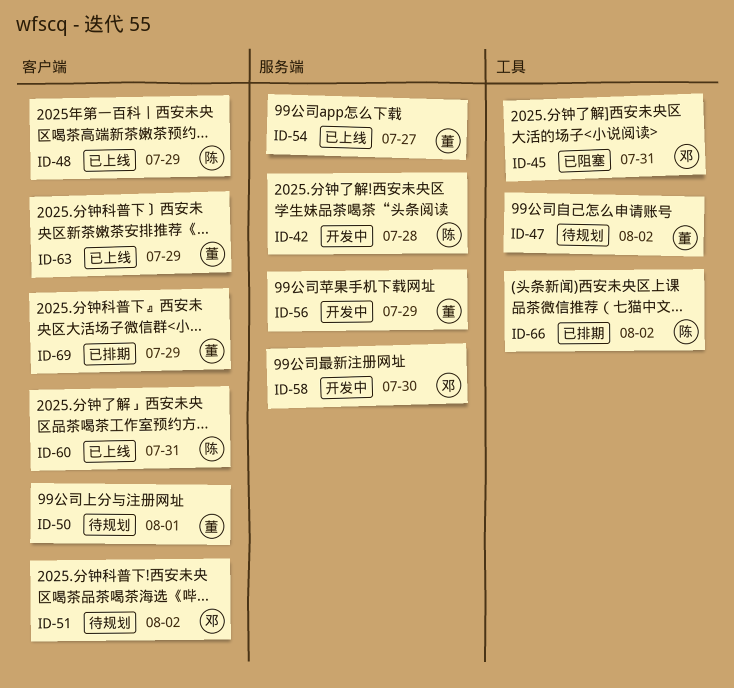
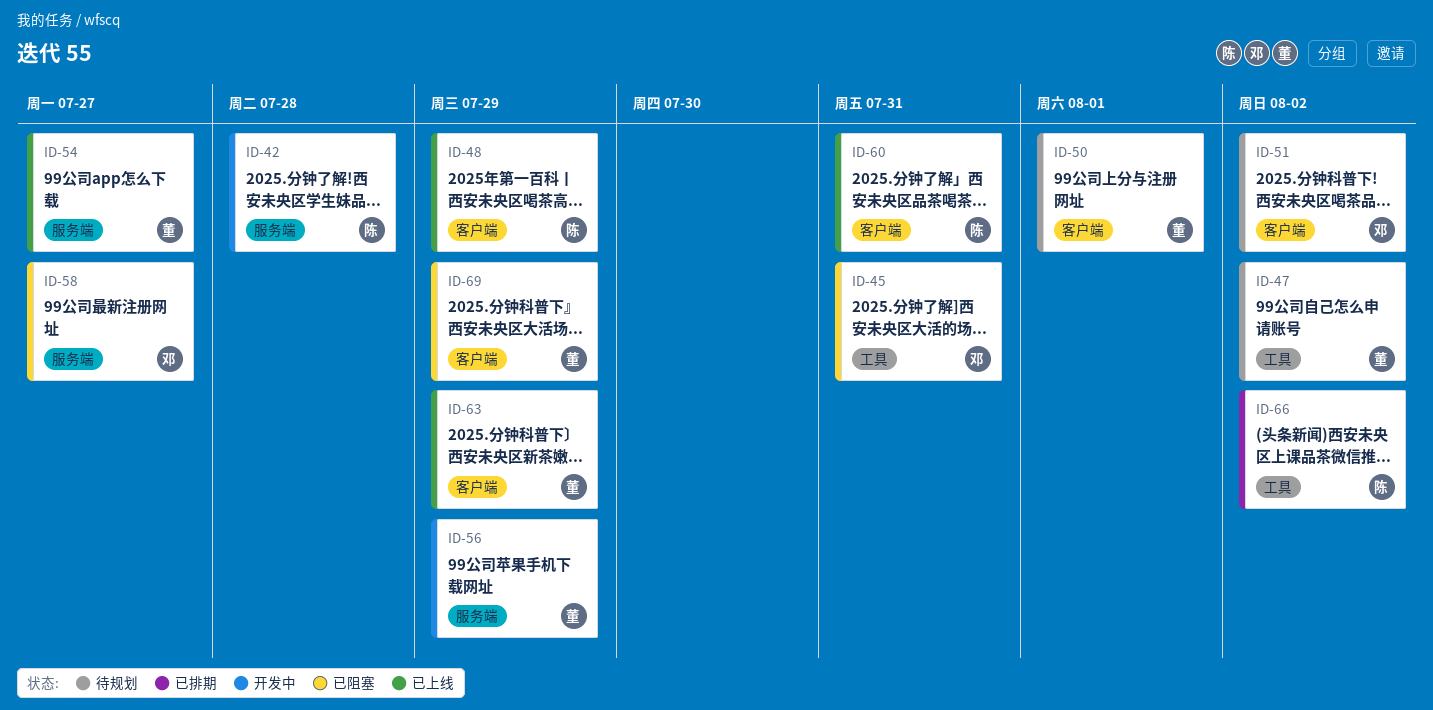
ID-58, status: 开发中 -> 已阻塞
ID-58, due: Jul 30 -> Jul 27
ID-69, status: 已排期 -> 已阻塞

